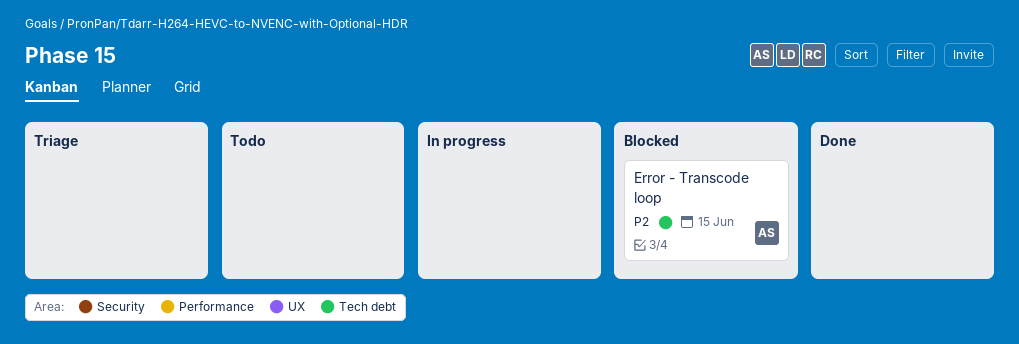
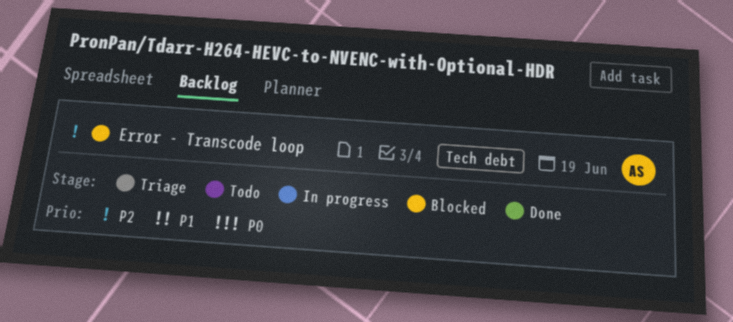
Error - Transcode loop, due: Jun 15 -> Jun 19

